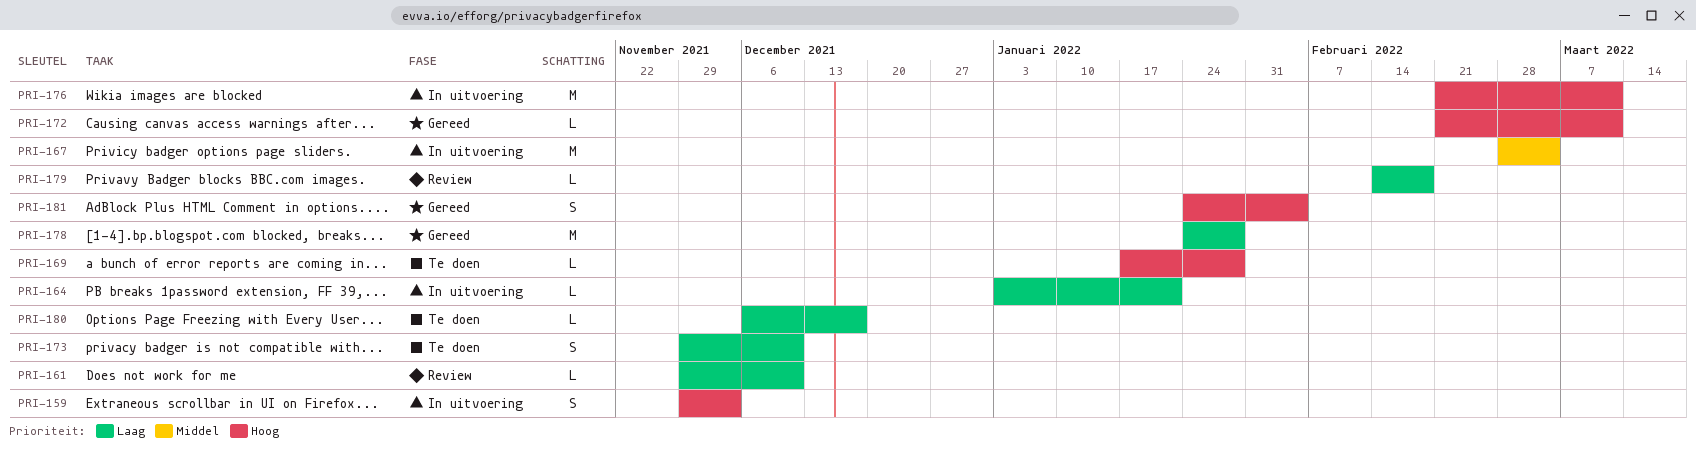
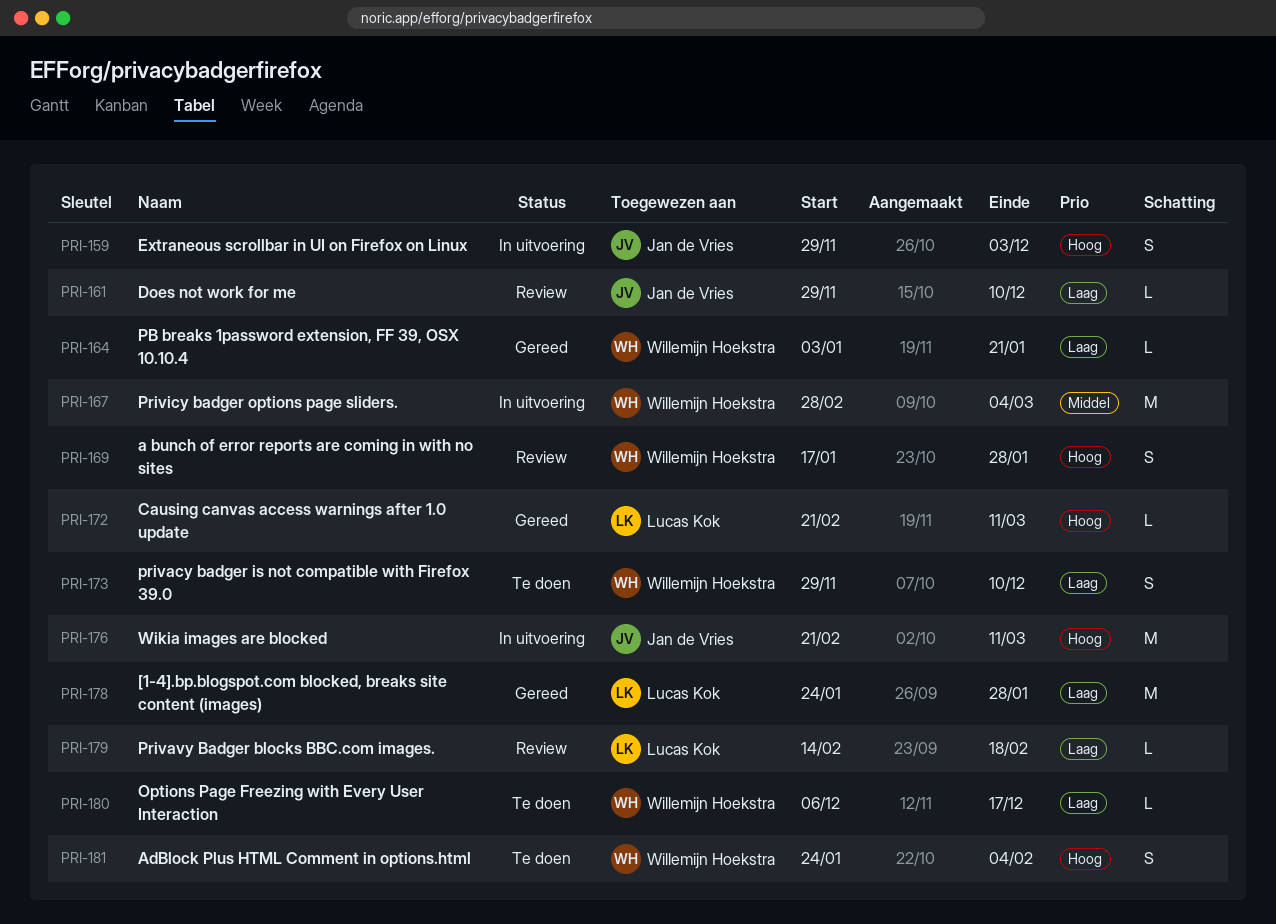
PRI-164, status: In uitvoering -> Gereed
PRI-169, status: Te doen -> Review
PRI-169, estimate: L -> S
PRI-181, status: Gereed -> Te doen

